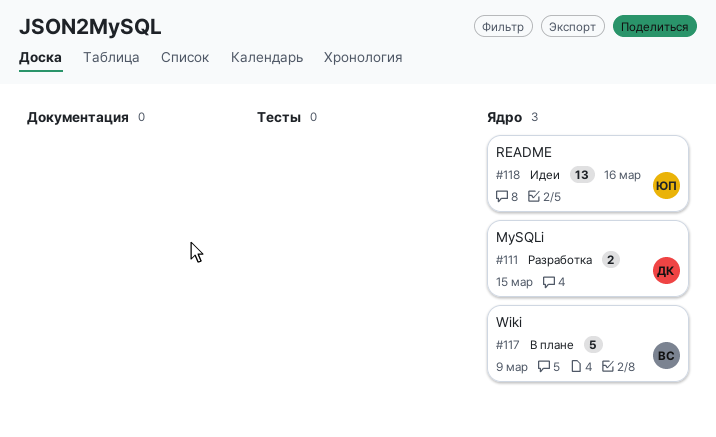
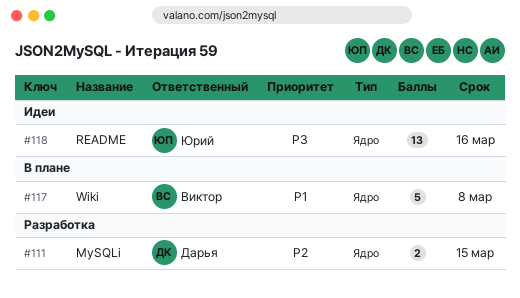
#117, due: Mar 9 -> Mar 8

